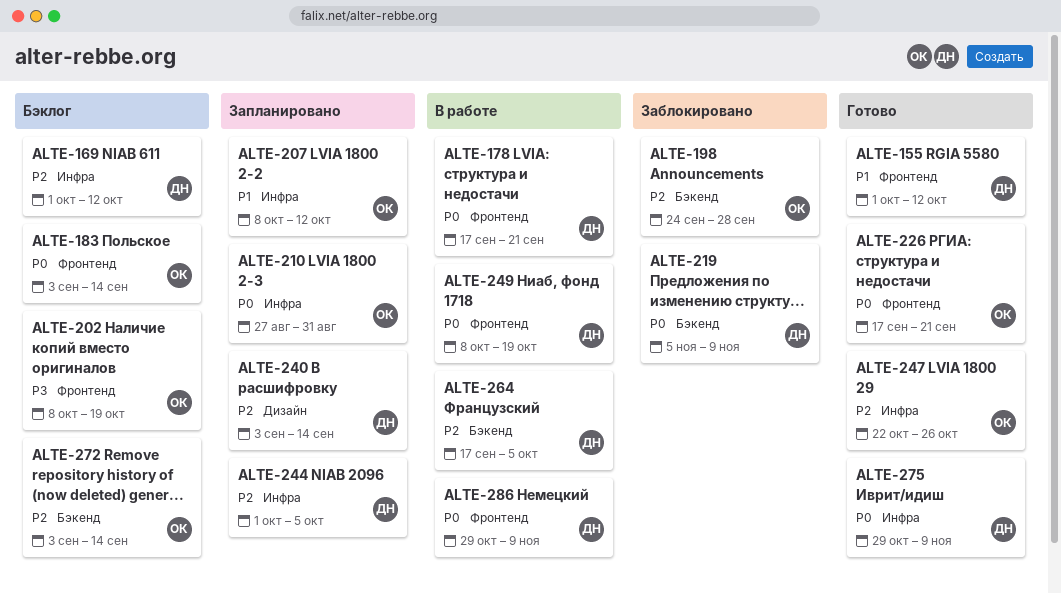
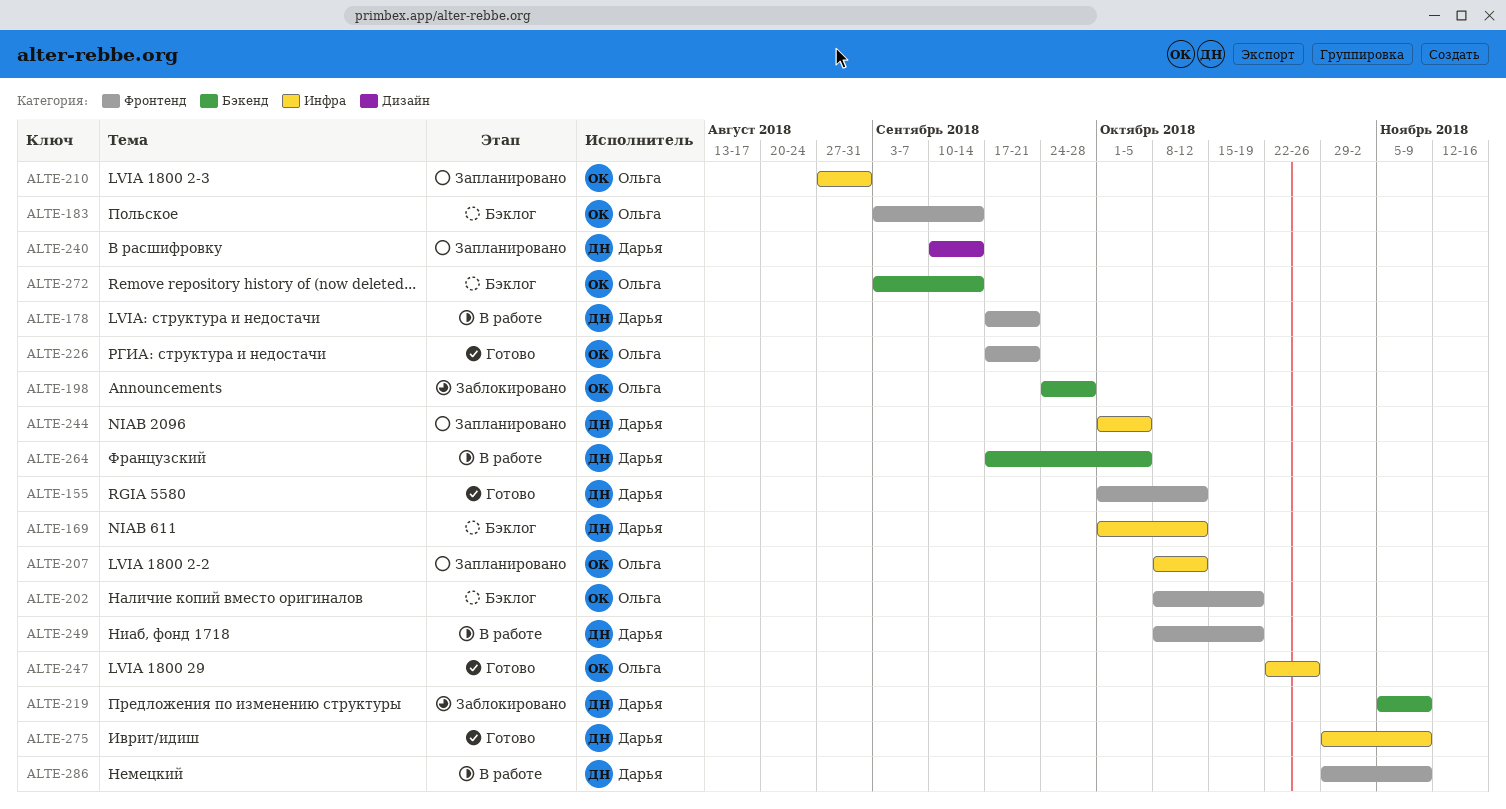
ALTE-240, start: Sep 3 -> Sep 10

